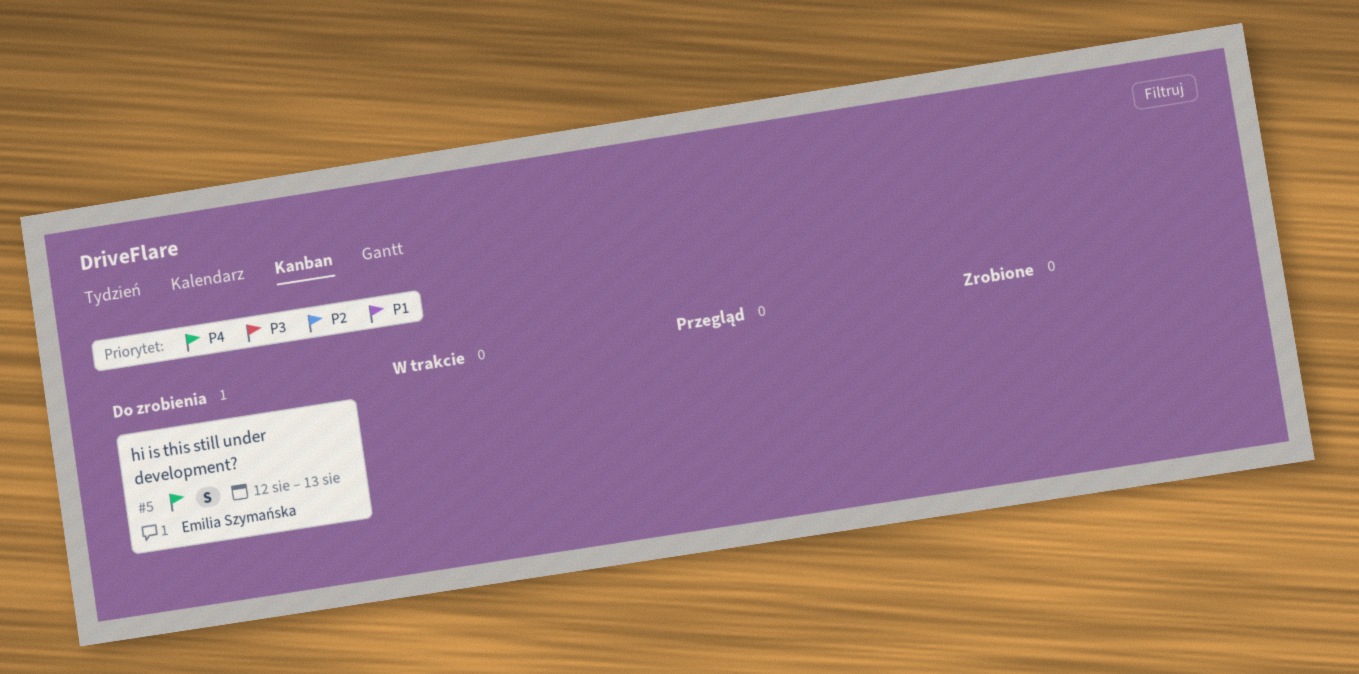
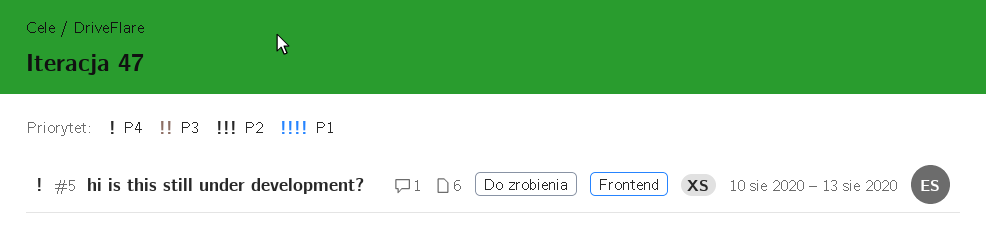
#5, estimate: S -> XS
#5, start: Aug 12 -> Aug 10

